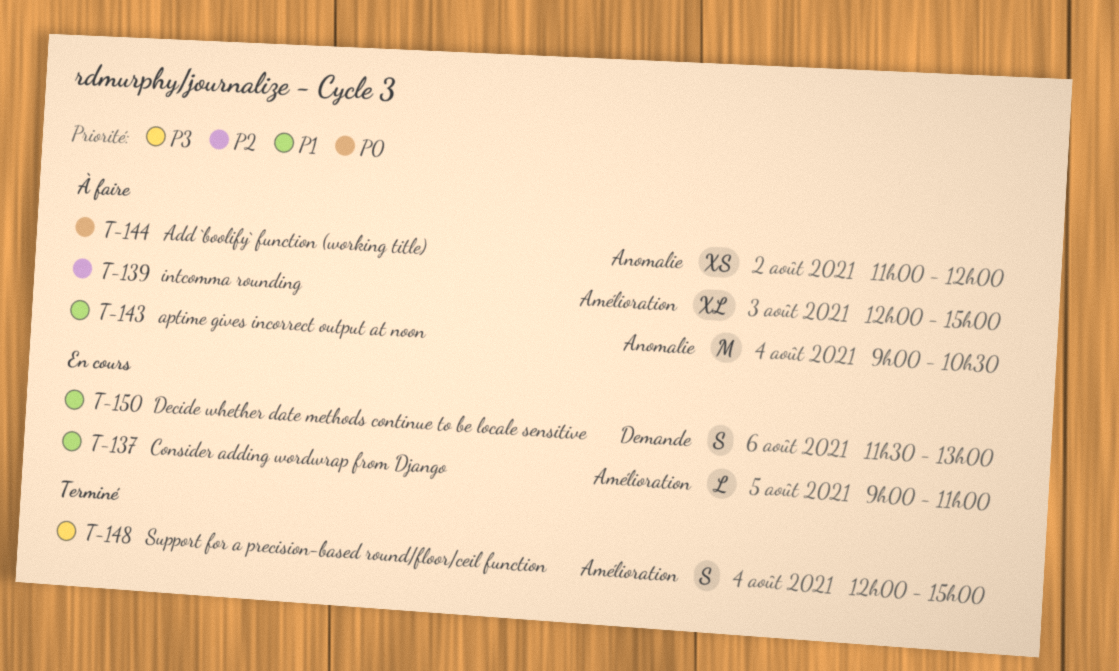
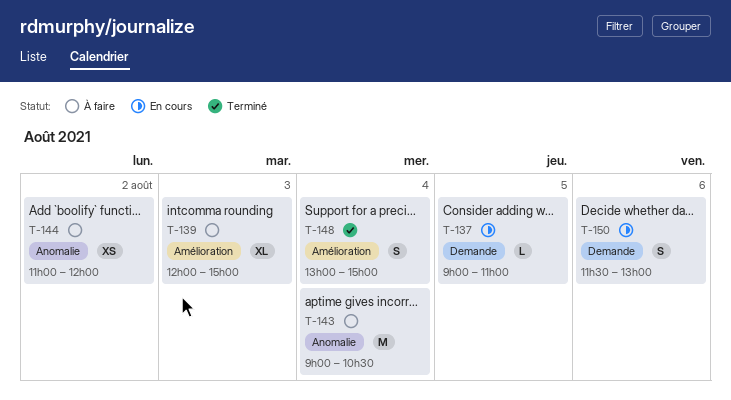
T-137, label: Amélioration -> Demande
T-148, begins: 12:00 -> 13:00

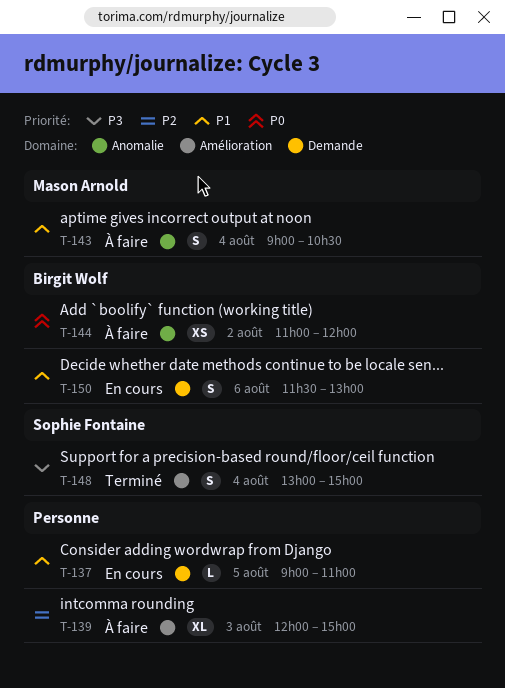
T-143, estimate: M -> S

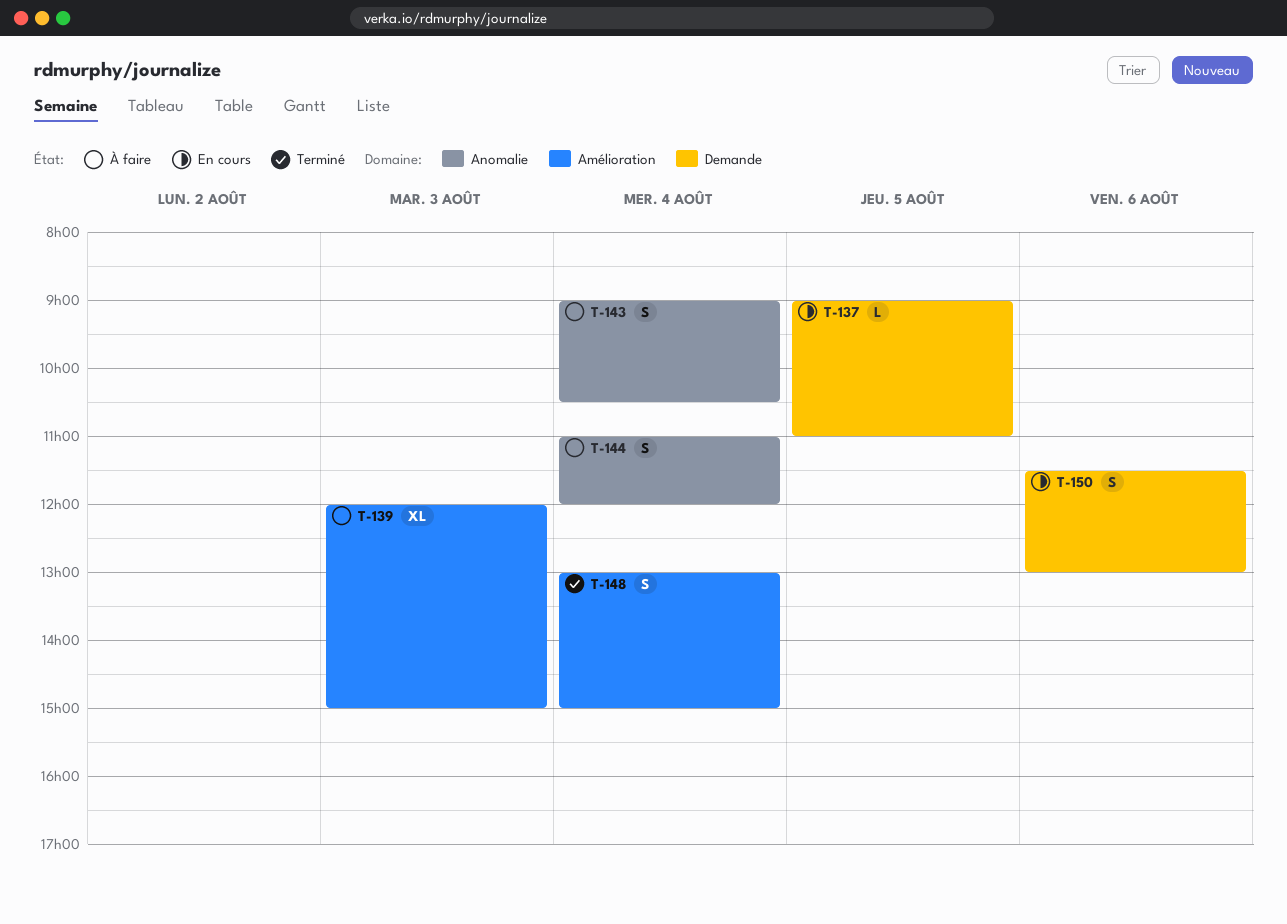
T-144, estimate: XS -> S
T-144, day: Aug 2 -> Aug 4

